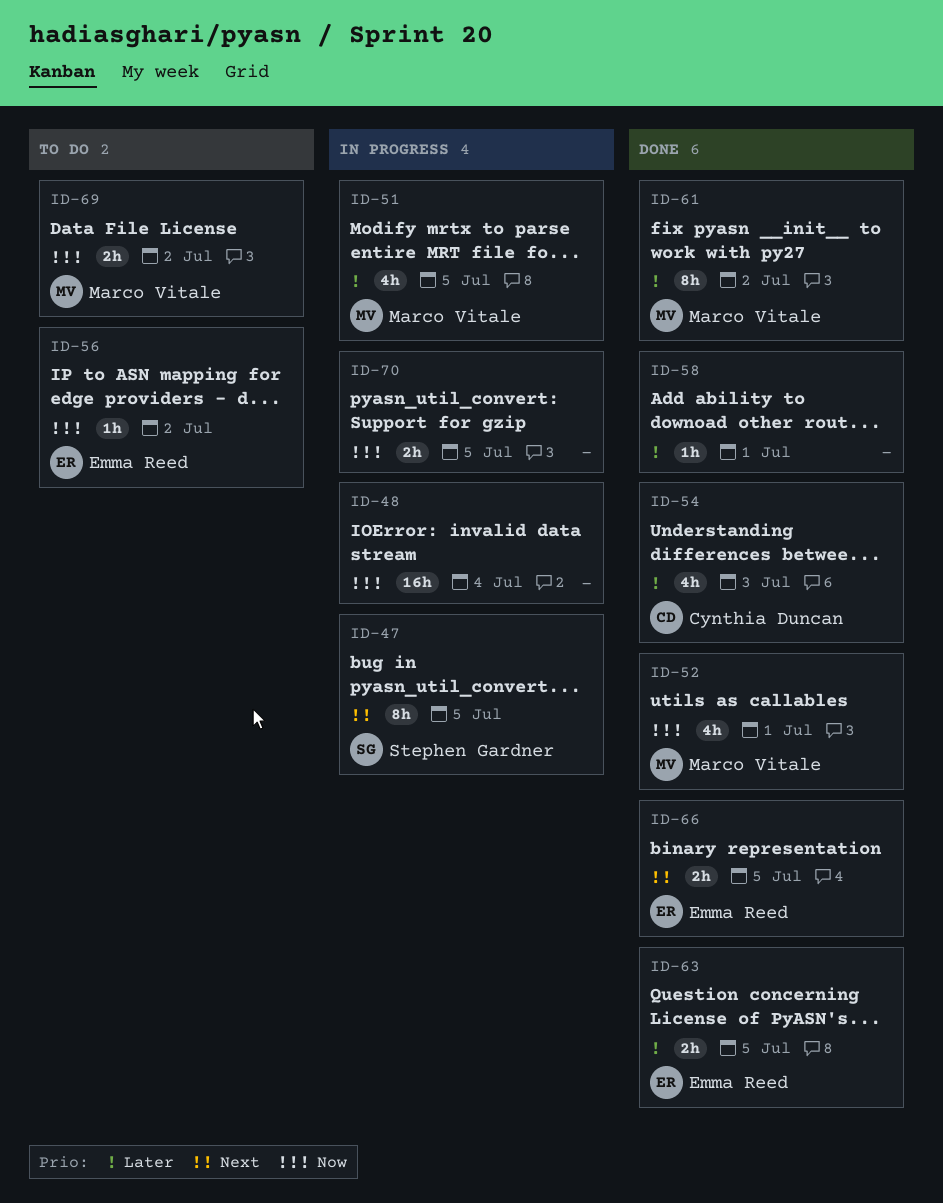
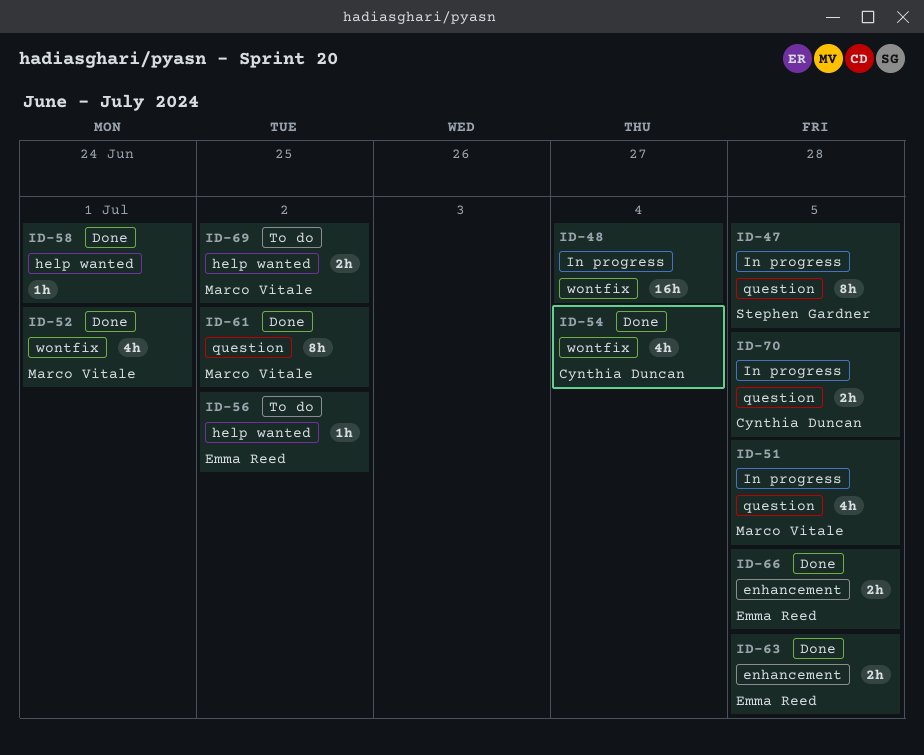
ID-54, due: Jul 3 -> Jul 4
ID-70, owner: none -> Cynthia Duncan

